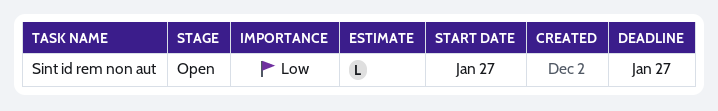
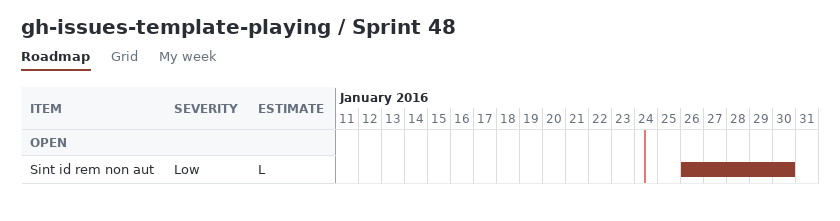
Sint id rem non aut, start: Jan 27 -> Jan 26
Sint id rem non aut, due: Jan 27 -> Jan 30

